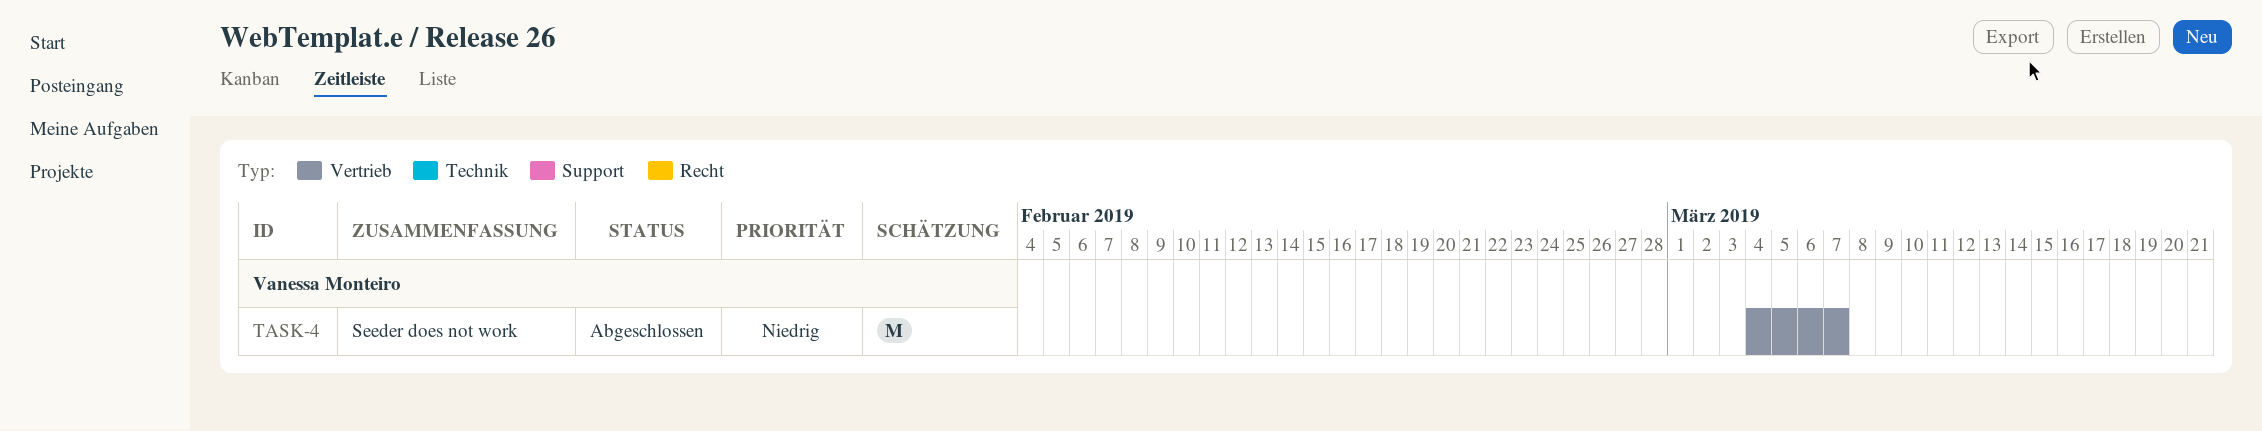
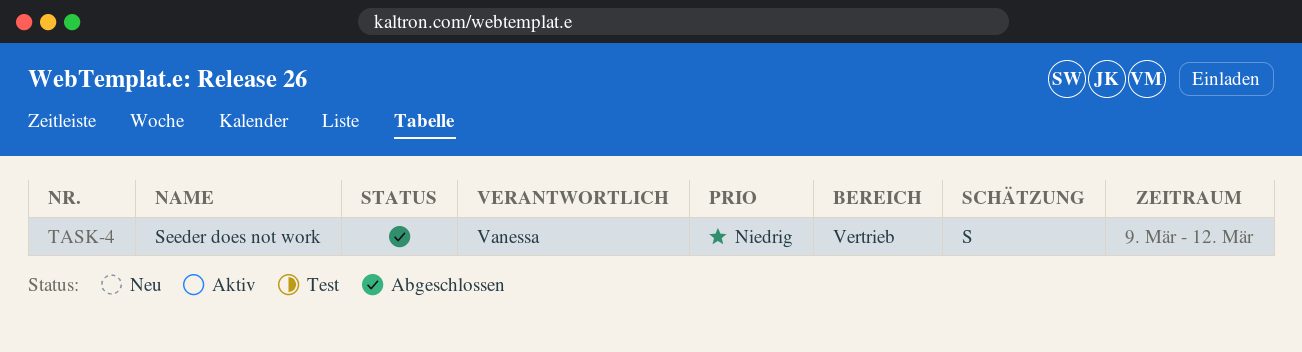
TASK-4, estimate: M -> S
TASK-4, start: Mar 4 -> Mar 9
TASK-4, due: Mar 7 -> Mar 12

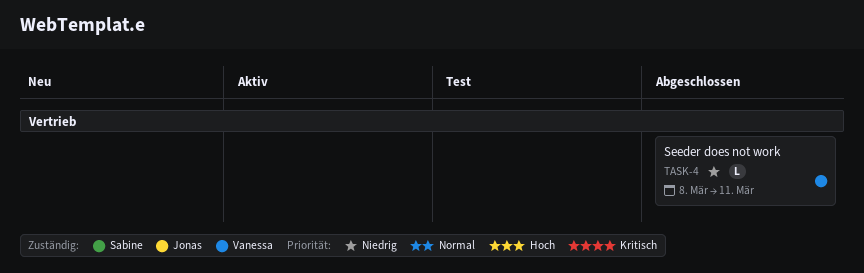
TASK-4, estimate: S -> L
TASK-4, start: Mar 9 -> Mar 8
TASK-4, due: Mar 12 -> Mar 11

